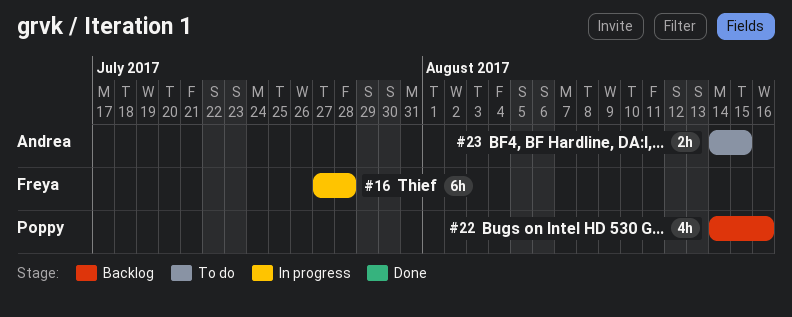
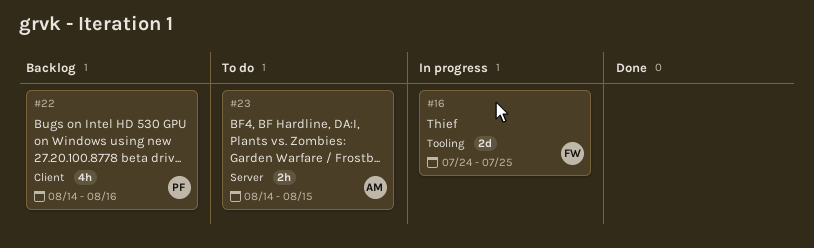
#16, estimate: 6h -> 2d
#16, start: Jul 27 -> Jul 24
#16, due: Jul 28 -> Jul 25

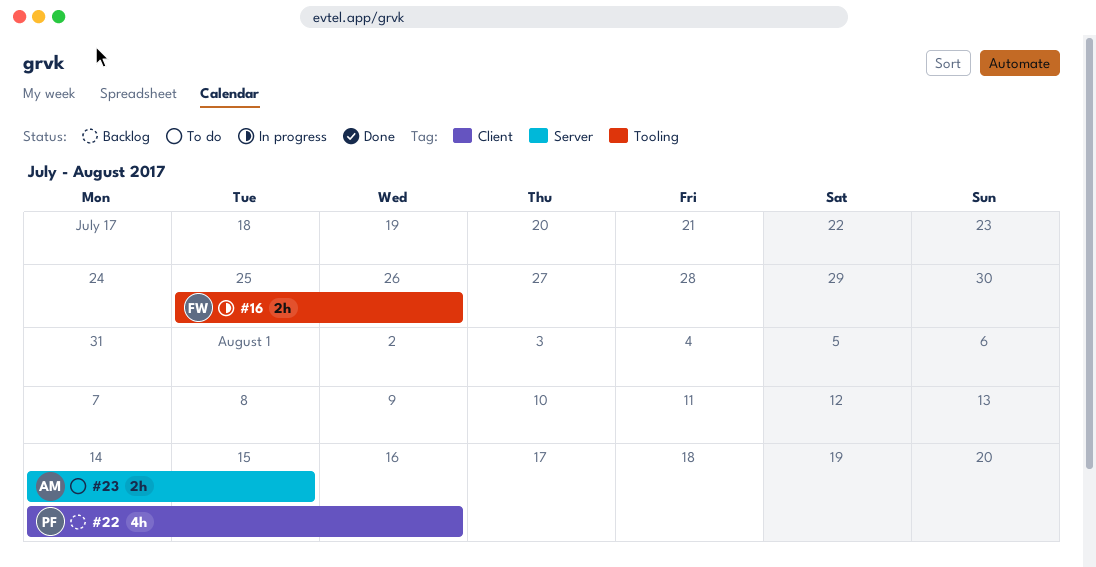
#16, estimate: 2d -> 2h
#16, start: Jul 24 -> Jul 25
#16, due: Jul 25 -> Jul 26

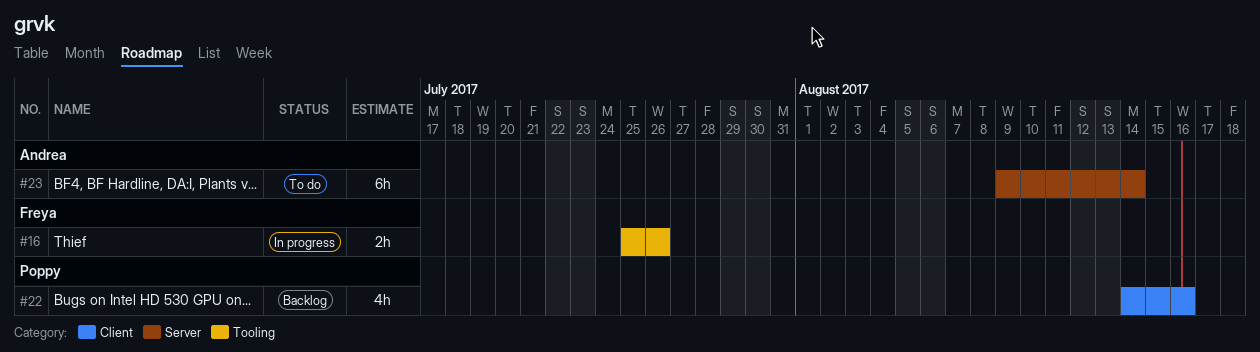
#23, estimate: 2h -> 6h
#23, start: Aug 14 -> Aug 9
#23, due: Aug 15 -> Aug 14

